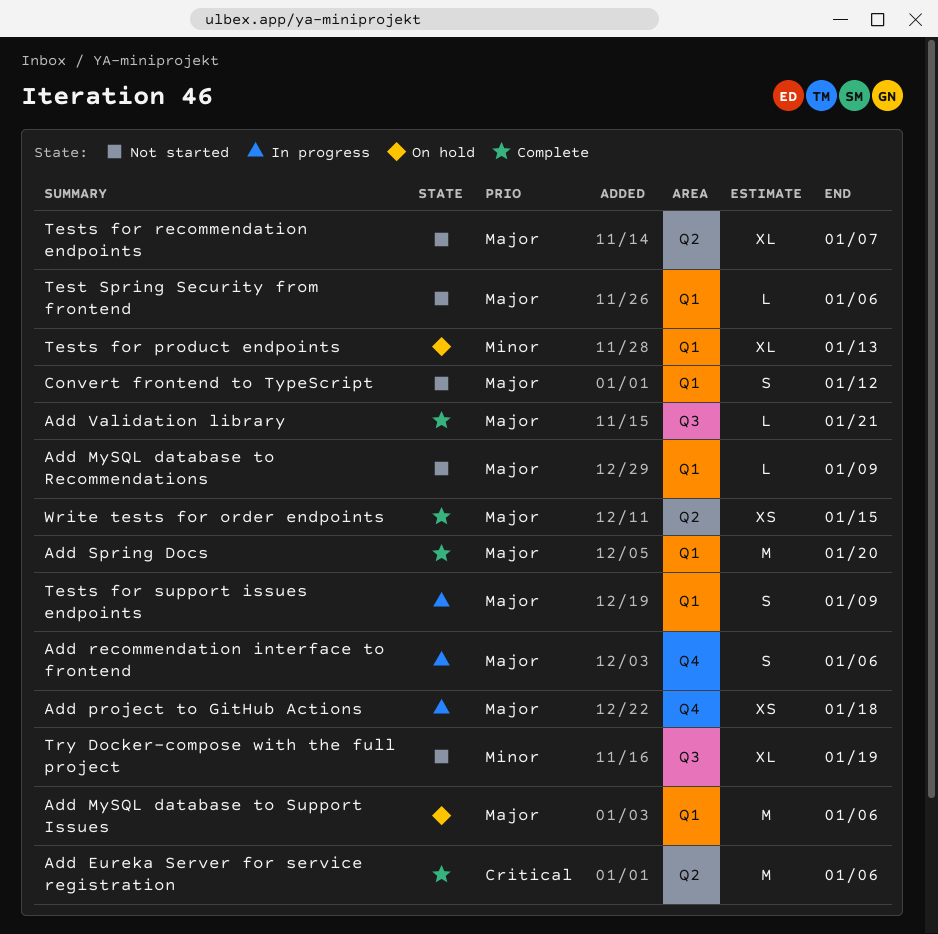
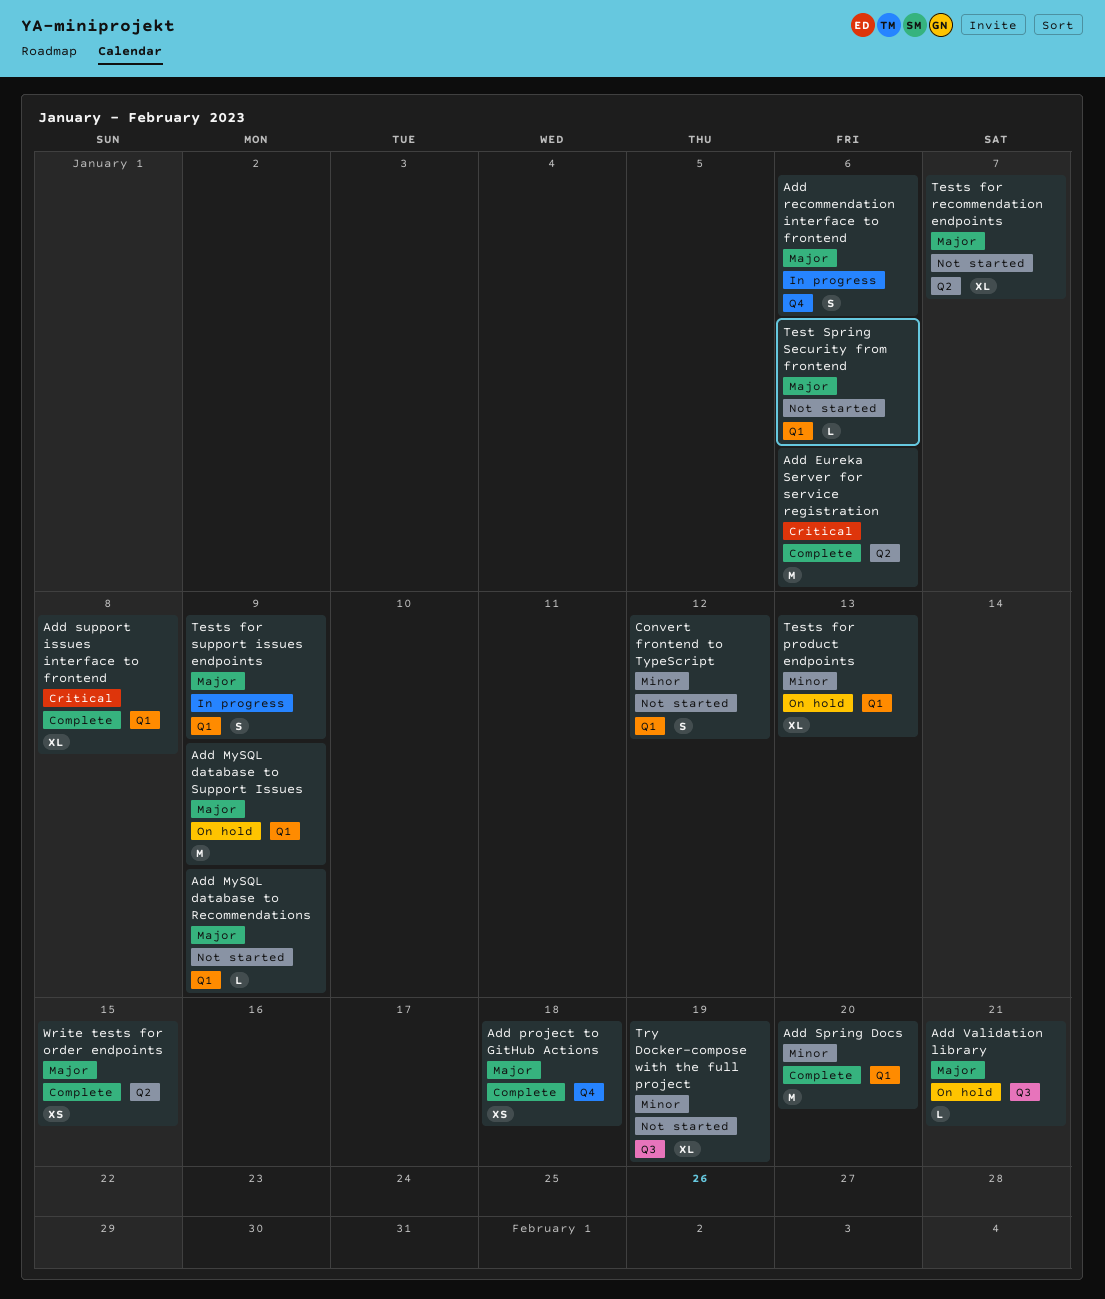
Add MySQL database to Support Issues, due: Jan 6 -> Jan 9
Add project to GitHub Actions, status: In progress -> Complete
Add Spring Docs, priority: Major -> Minor
Add support issues interface to frontend: none -> present
Add Validation library, status: Complete -> On hold
Convert frontend to TypeScript, priority: Major -> Minor

